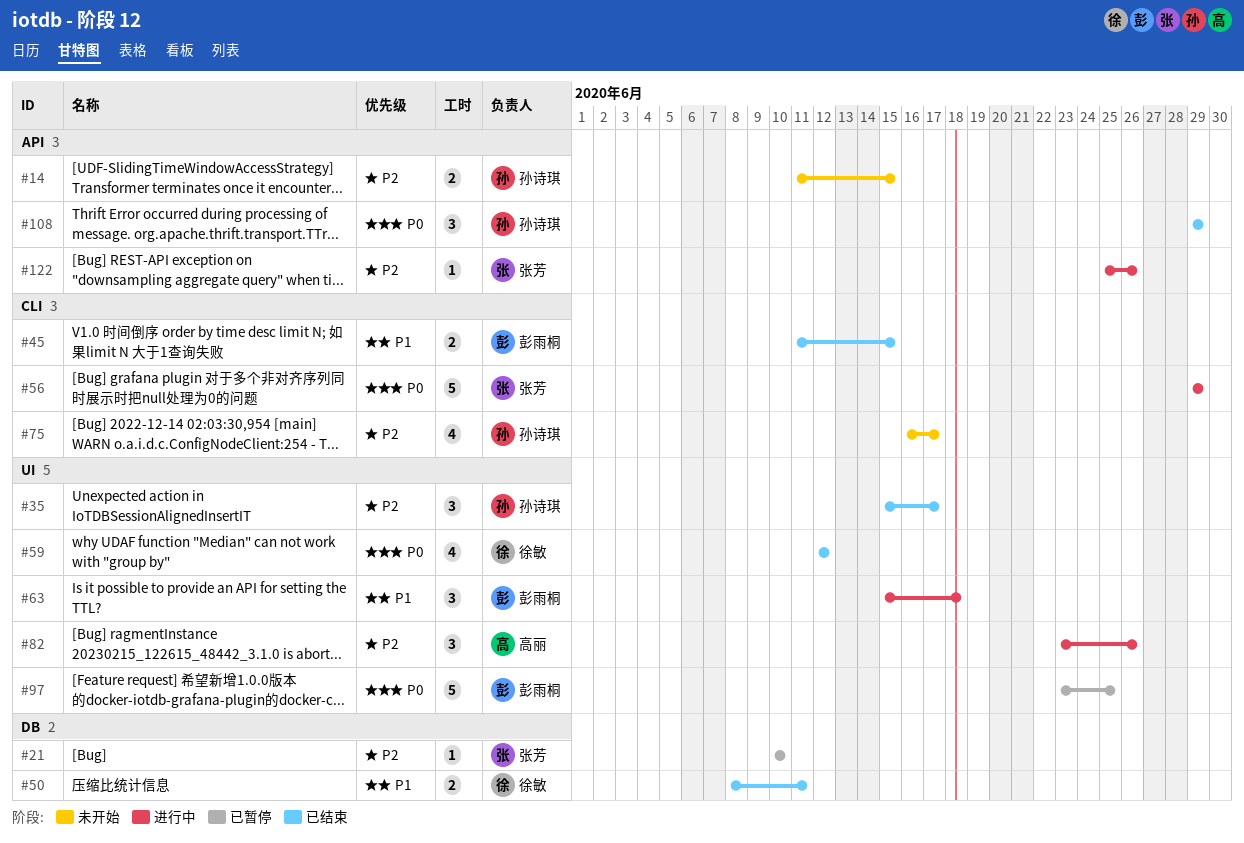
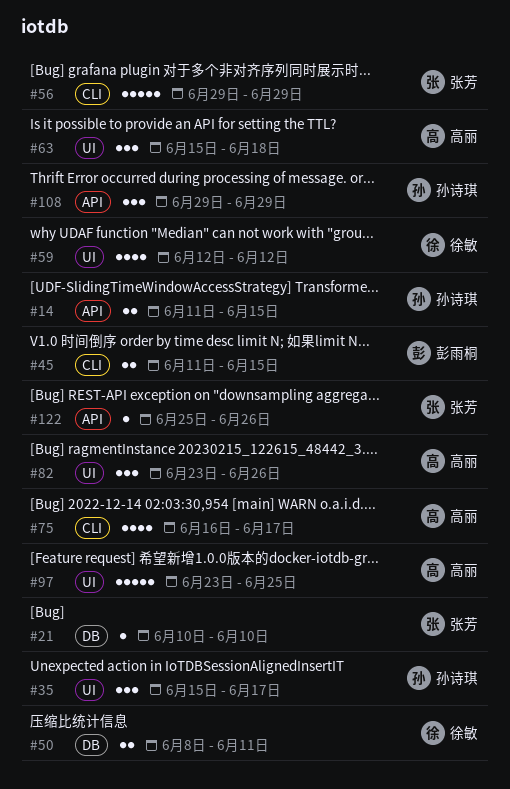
#63, owner: 彭雨桐 -> 高丽
#75, owner: 孙诗琪 -> 高丽
#97, owner: 彭雨桐 -> 高丽

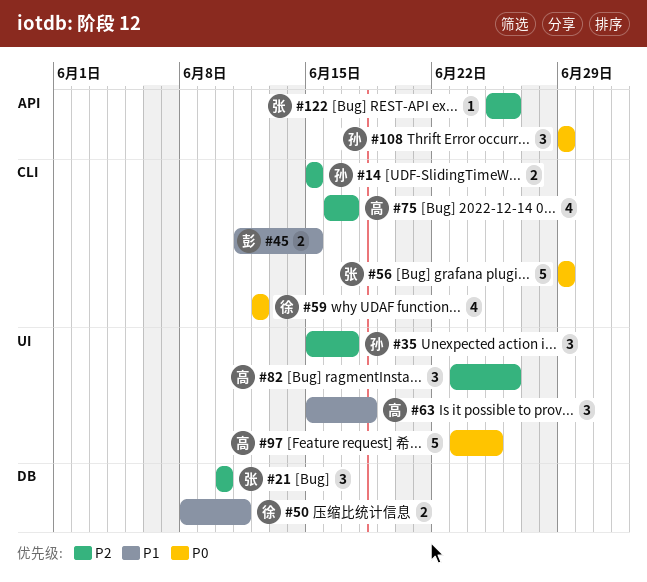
#14, label: API -> CLI
#14, start: Jun 11 -> Jun 15
#21, estimate: 1 -> 3
#59, label: UI -> CLI

